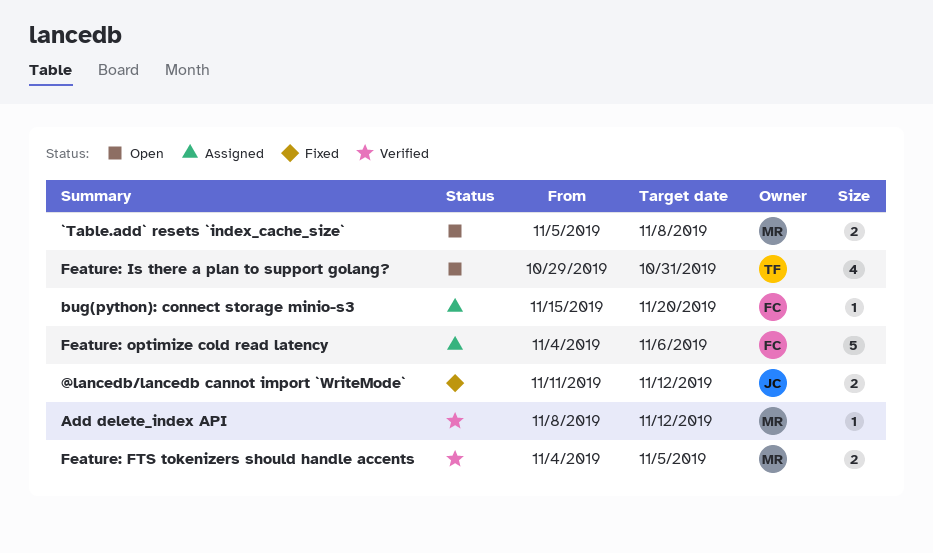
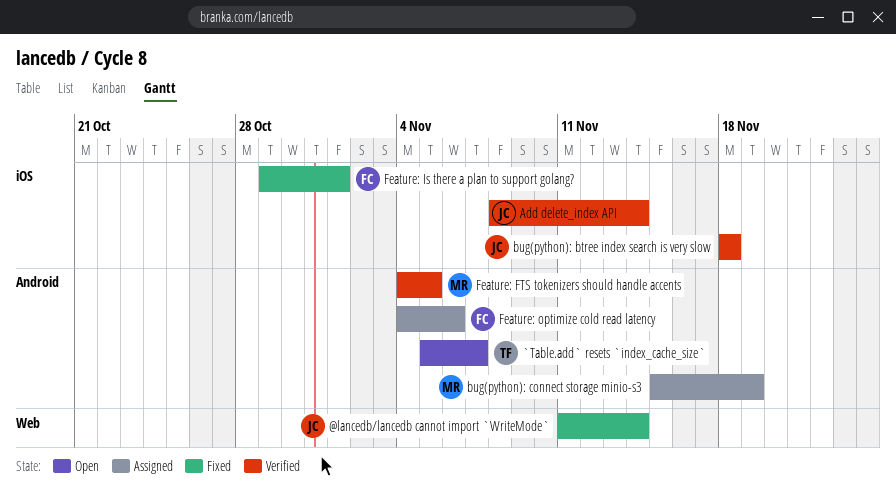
@lancedb/lancedb cannot import `WriteMode`, due: Nov 12 -> Nov 14
`Table.add` resets `index_cache_size`, owner: MR -> TF
`Table.add` resets `index_cache_size`, due: Nov 8 -> Nov 7
Add delete_index API, owner: MR -> JC
Add delete_index API, due: Nov 12 -> Nov 14
bug(python): btree index search is very slow: none -> present
bug(python): connect storage minio-s3, owner: FC -> MR
bug(python): connect storage minio-s3, due: Nov 20 -> Nov 19
Feature: Is there a plan to support golang?, status: Open -> Fixed
Feature: Is there a plan to support golang?, owner: TF -> FC
Feature: Is there a plan to support golang?, due: Oct 31 -> Nov 1

